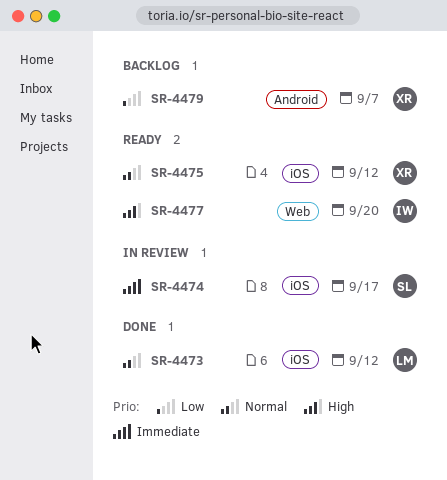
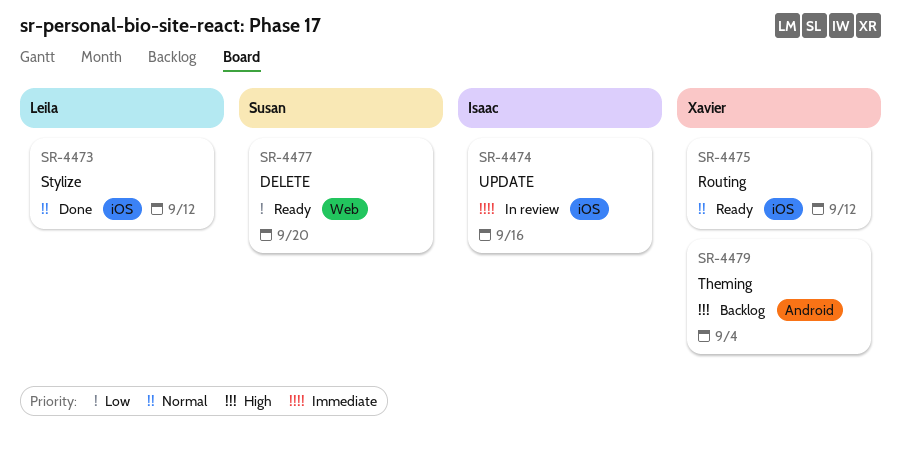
SR-4474, owner: Susan -> Isaac
SR-4474, due: Sep 17 -> Sep 16
SR-4477, owner: Isaac -> Susan
SR-4477, priority: High -> Low
SR-4479, priority: Low -> High
SR-4479, due: Sep 7 -> Sep 4

